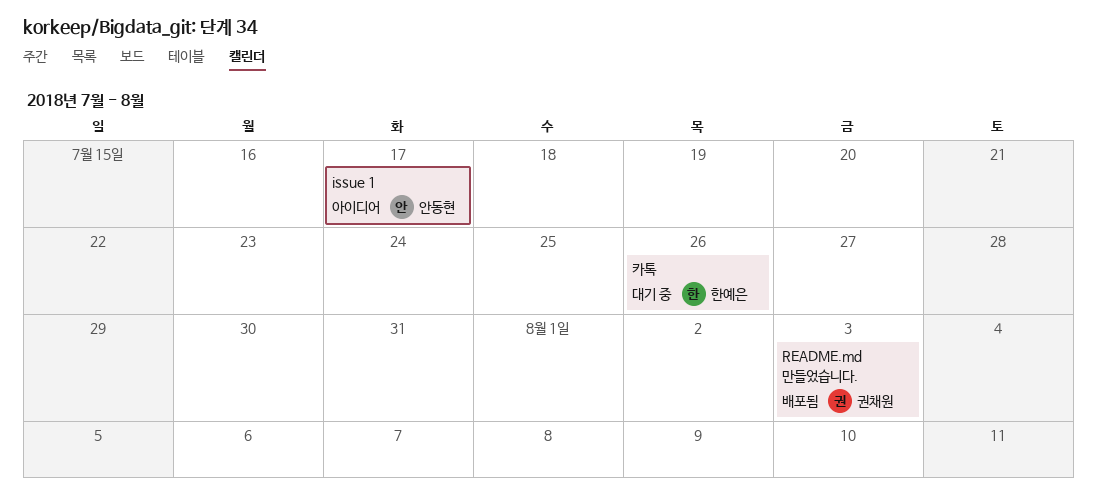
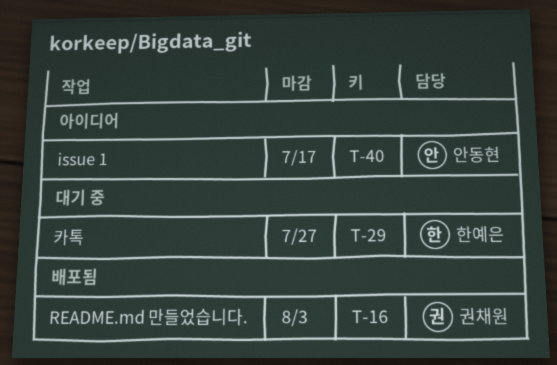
카톡, due: Jul 26 -> Jul 27

